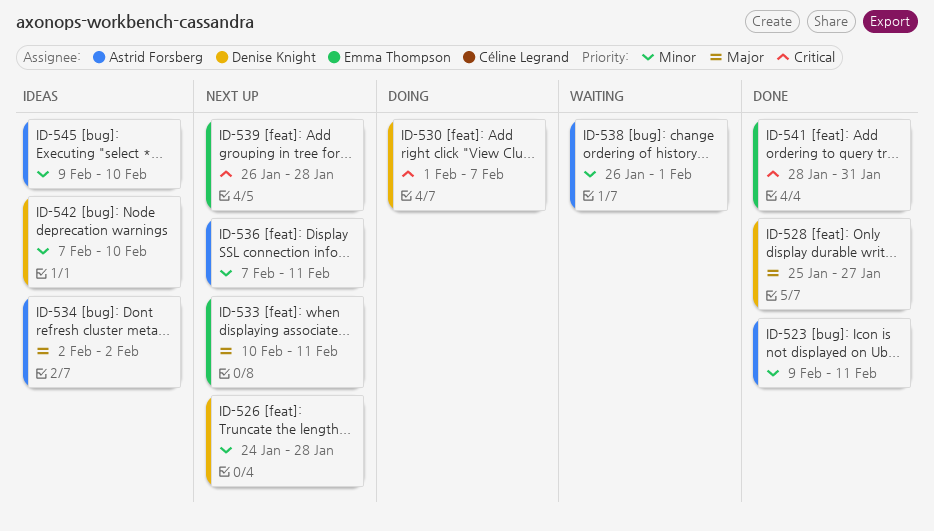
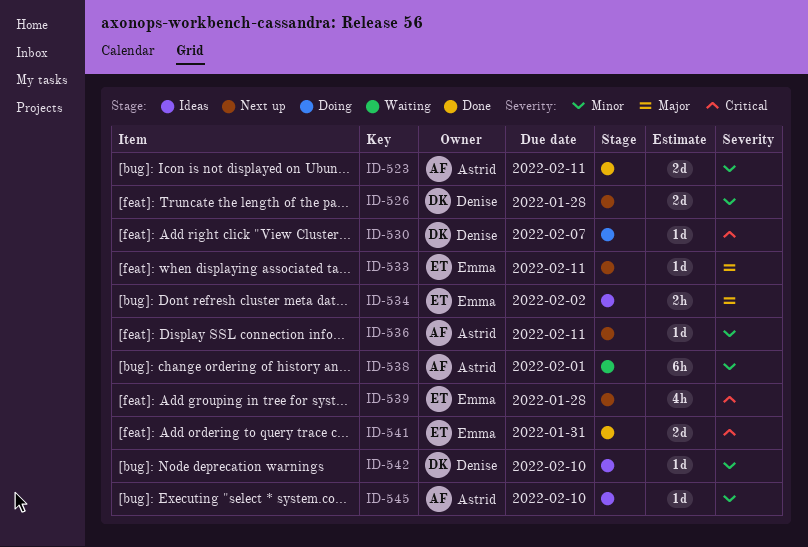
ID-528: present -> none
ID-534, owner: Astrid Forsberg -> Emma Thompson

